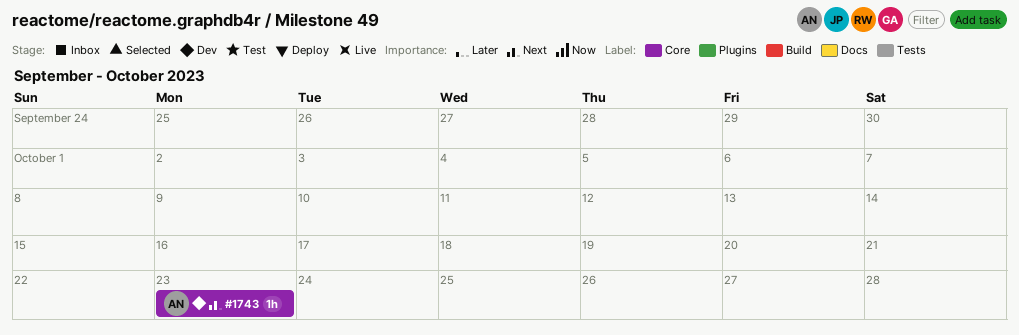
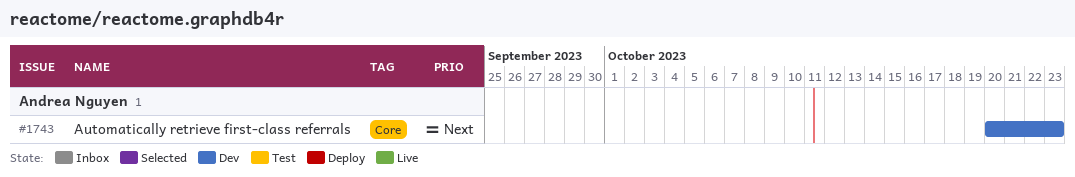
#1743, start: Oct 23 -> Oct 20

